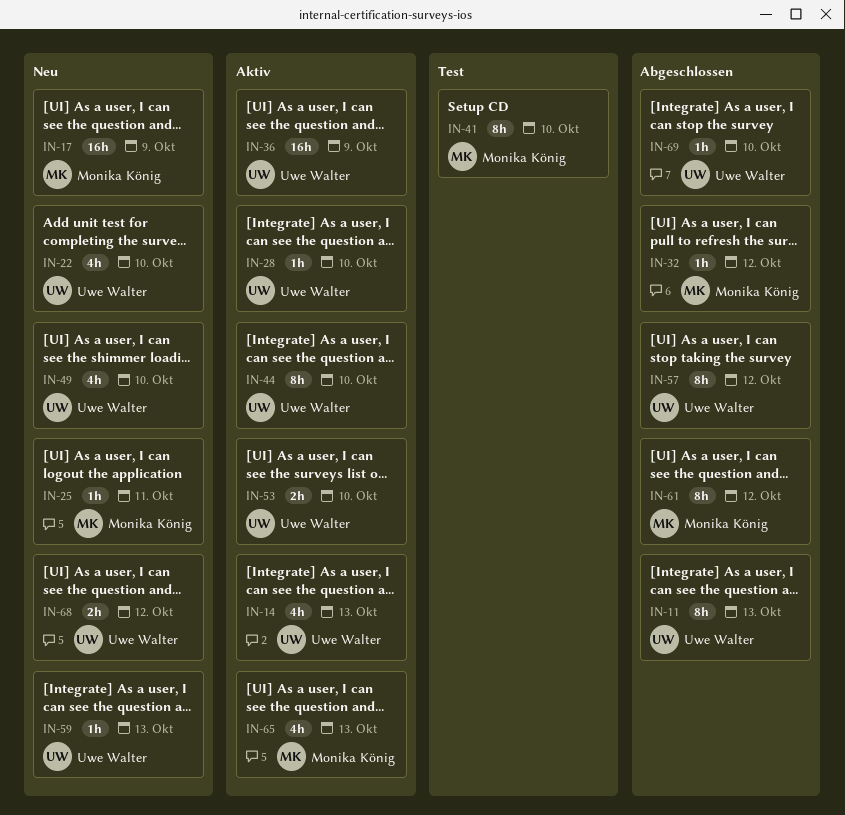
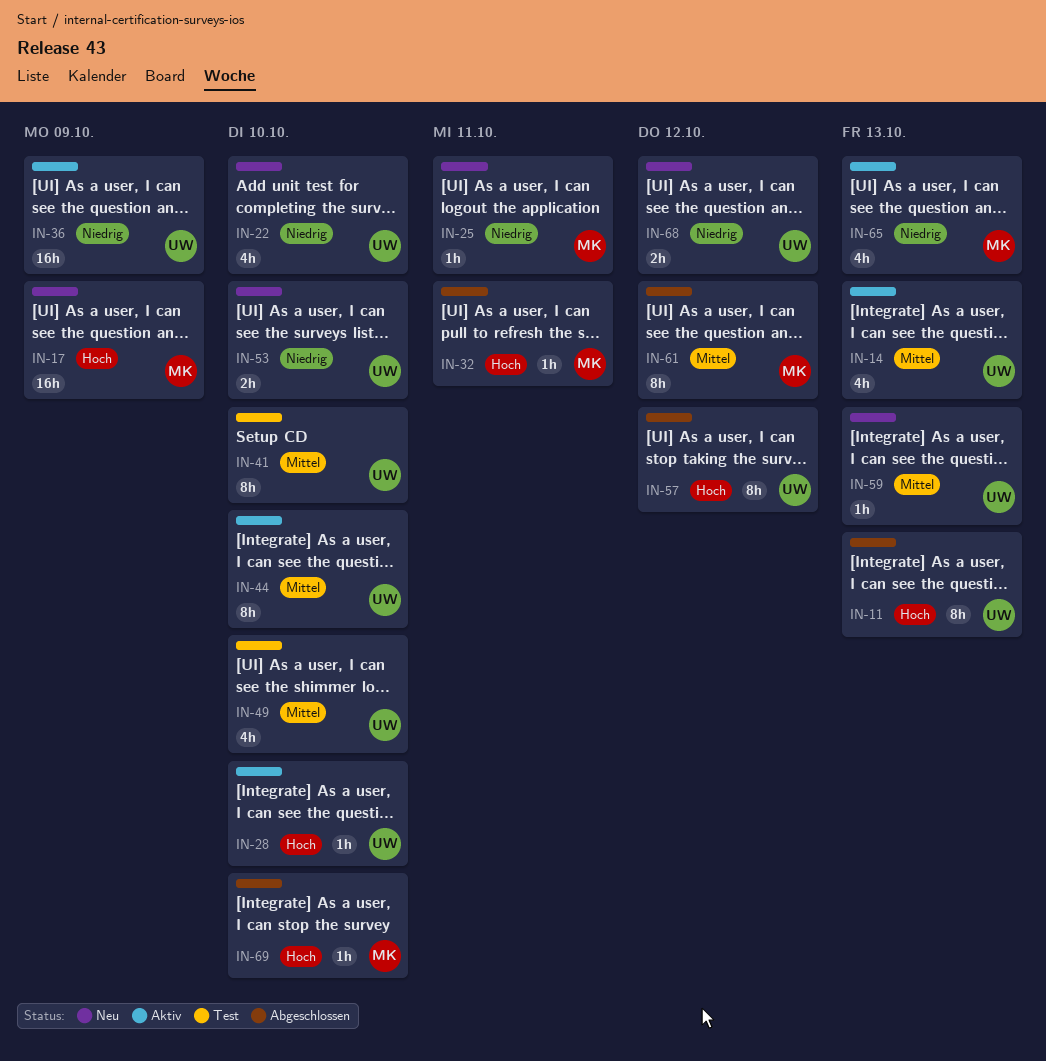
IN-32, due: Oct 12 -> Oct 11
IN-41, owner: Monika König -> Uwe Walter
IN-49, status: Neu -> Test
IN-53, status: Aktiv -> Neu
IN-69, owner: Uwe Walter -> Monika König

